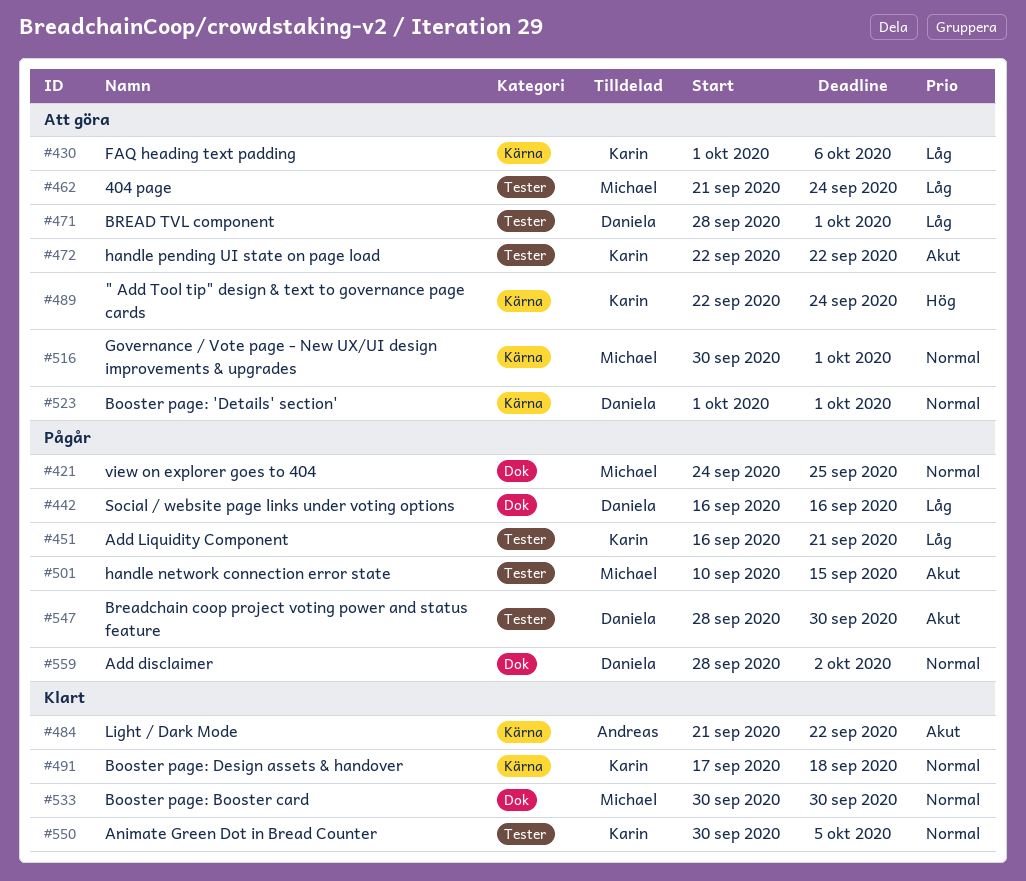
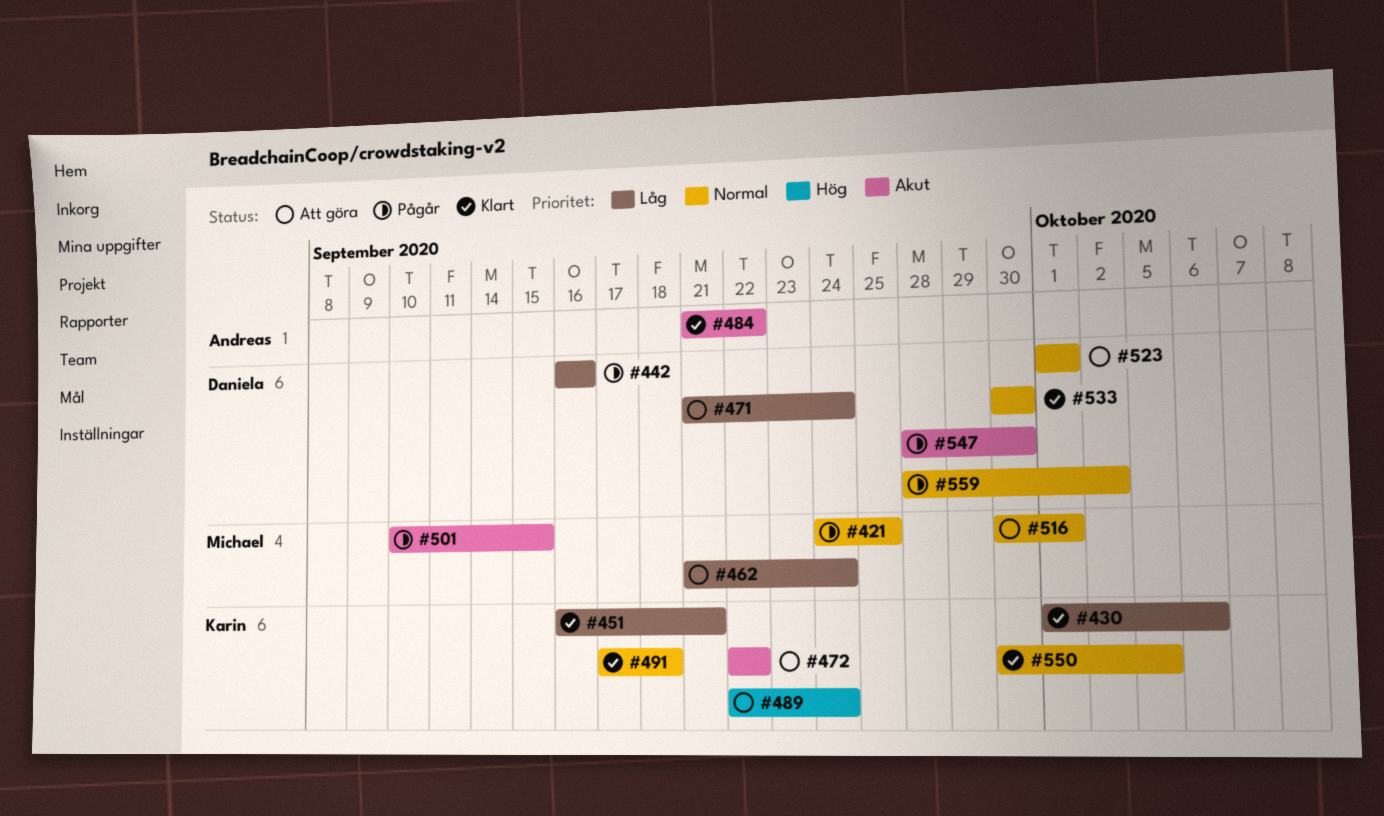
#430, status: Att göra -> Klart
#451, status: Pågår -> Klart
#471, start: Sep 28 -> Sep 21
#471, due: Oct 1 -> Sep 24
#533, owner: Michael -> Daniela

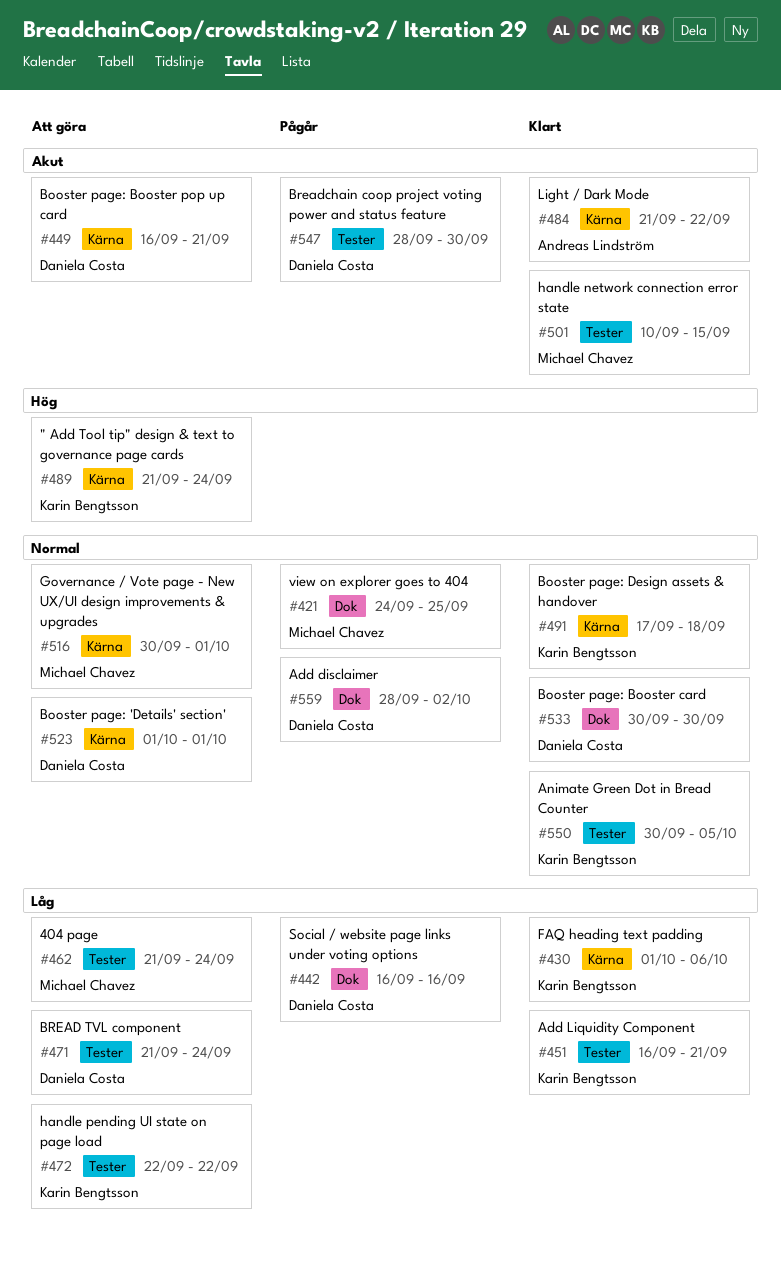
#449: none -> present
#472, priority: Akut -> Låg
#489, start: Sep 22 -> Sep 21
#501, status: Pågår -> Klart

